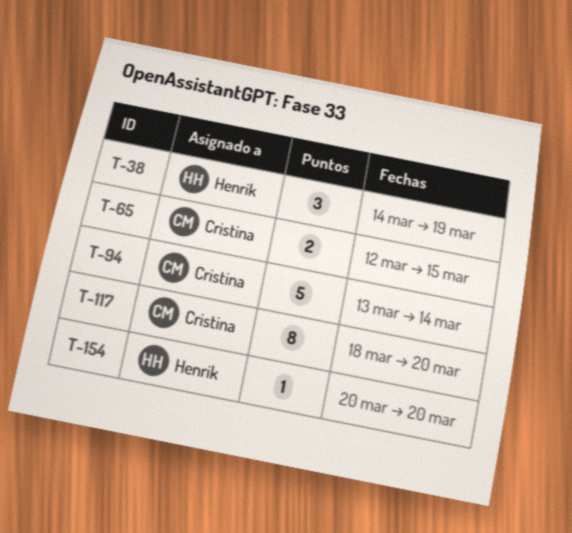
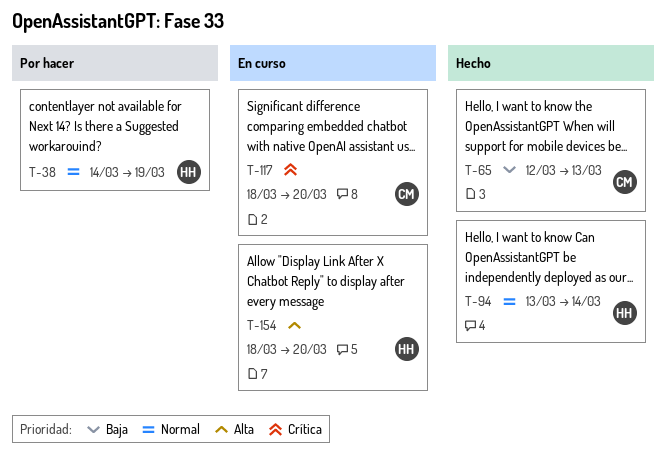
T-65, due: Mar 15 -> Mar 13
T-94, owner: Cristina -> Henrik
T-154, start: Mar 20 -> Mar 18

